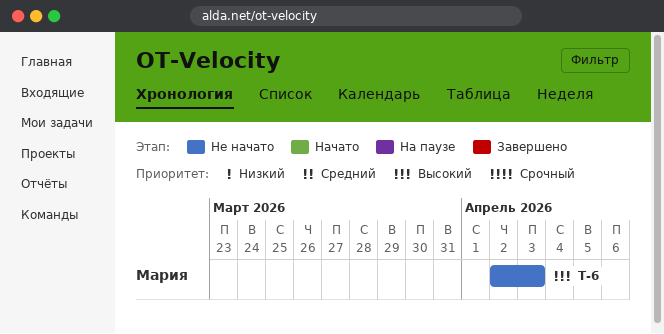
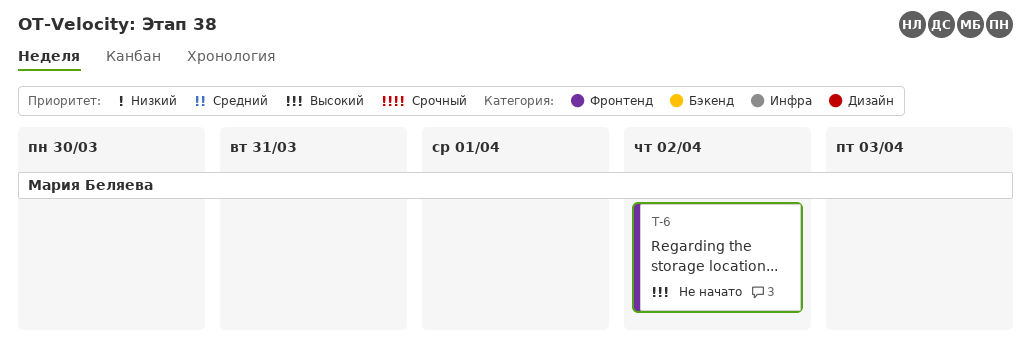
T-6, due: Apr 3 -> Apr 2

